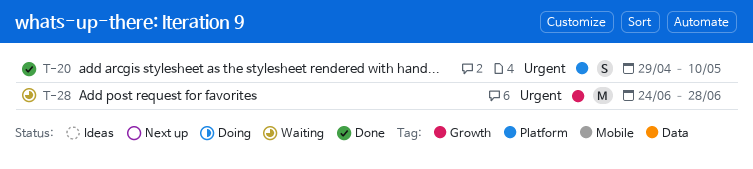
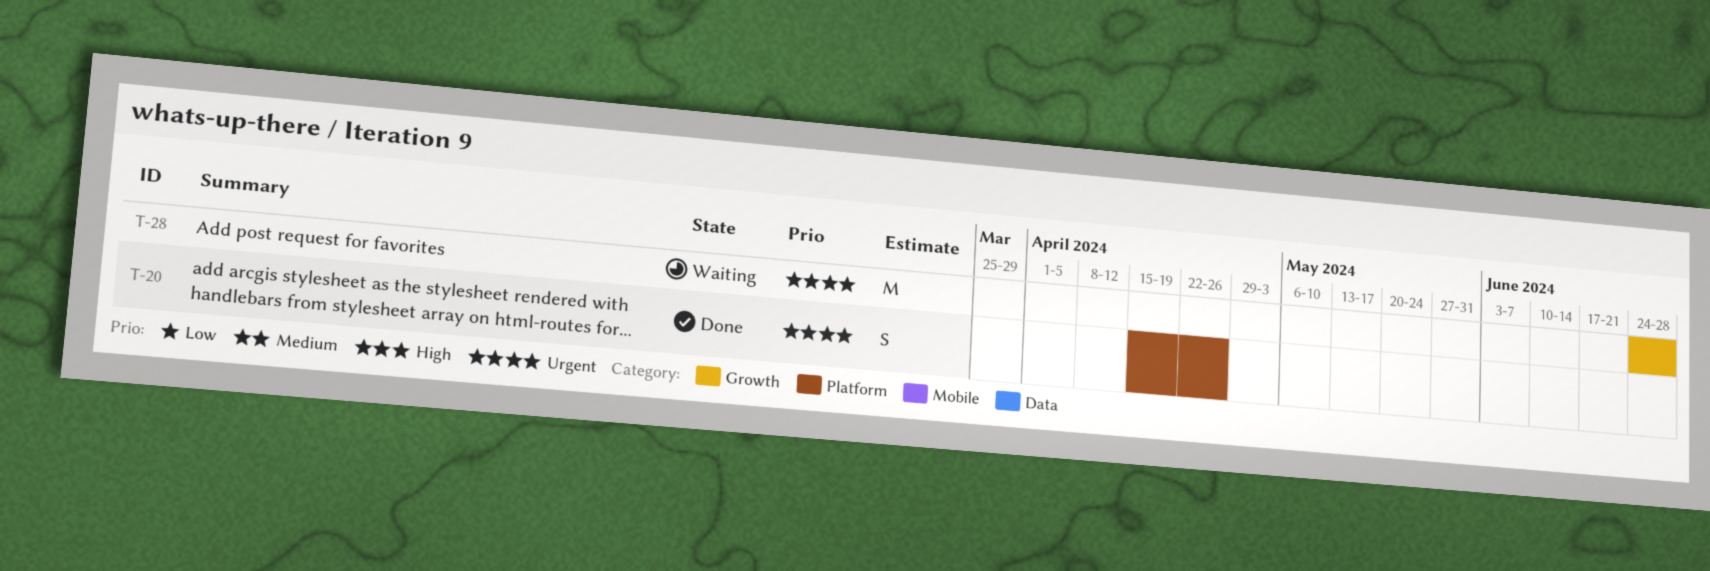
T-20, start: Apr 29 -> Apr 15
T-20, due: May 10 -> Apr 26

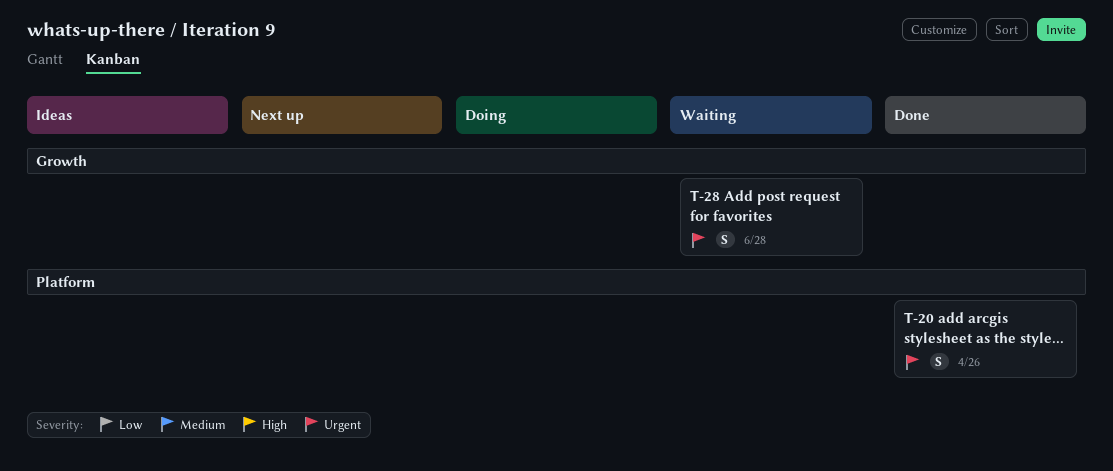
T-28, estimate: M -> S

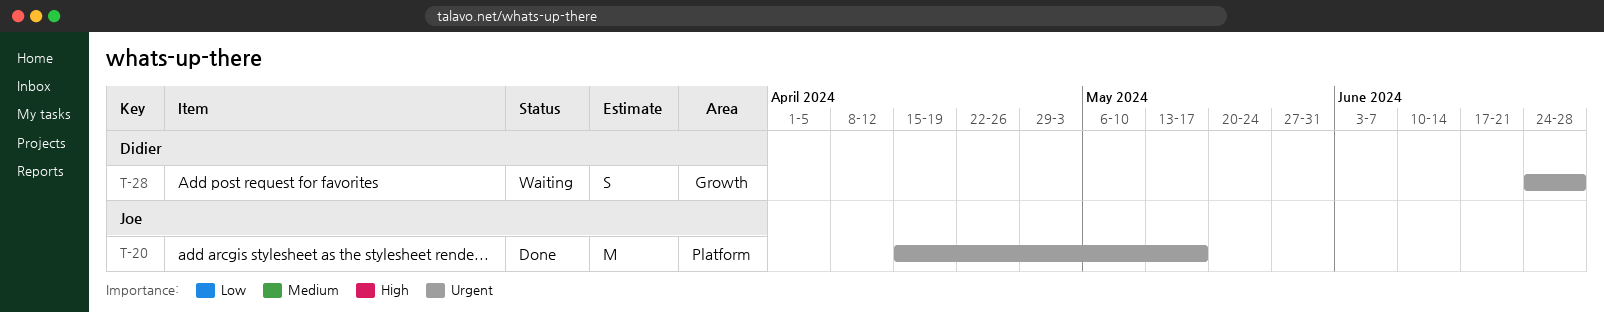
T-20, estimate: S -> M
T-20, due: Apr 26 -> May 17

